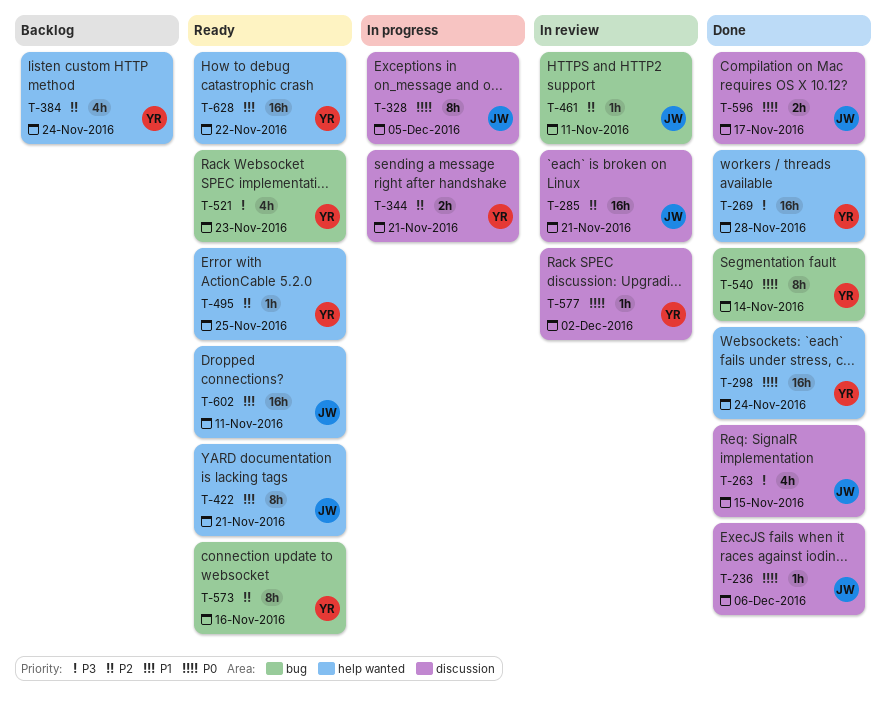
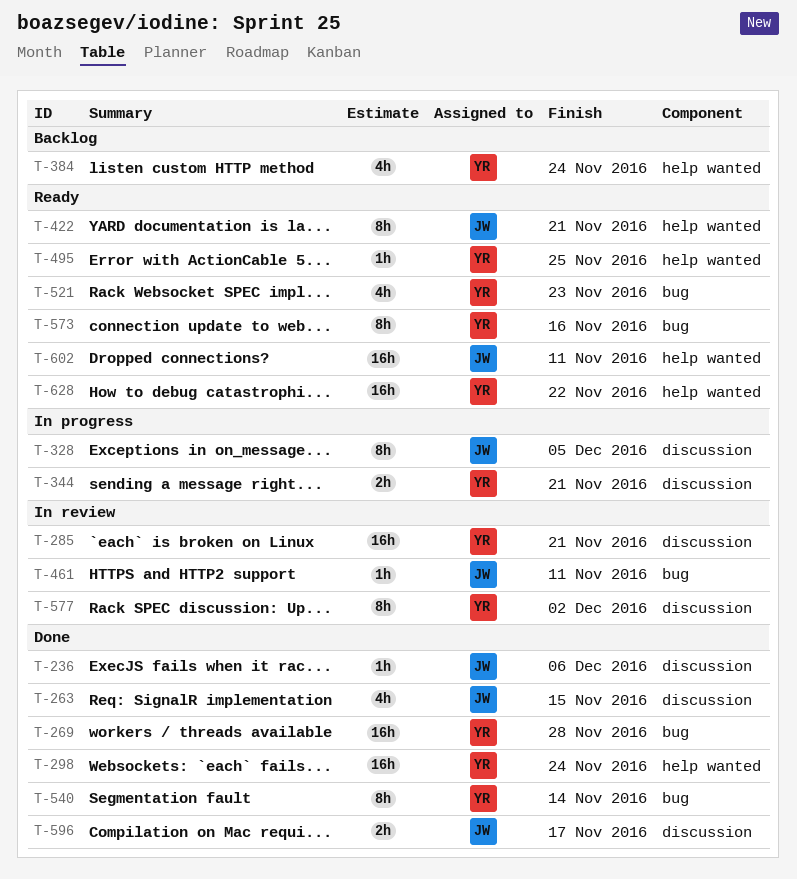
T-269, label: help wanted -> bug
T-285, owner: JW -> YR
T-577, estimate: 1h -> 8h

